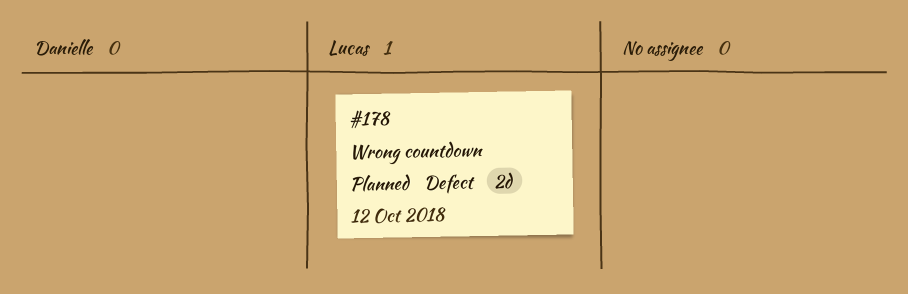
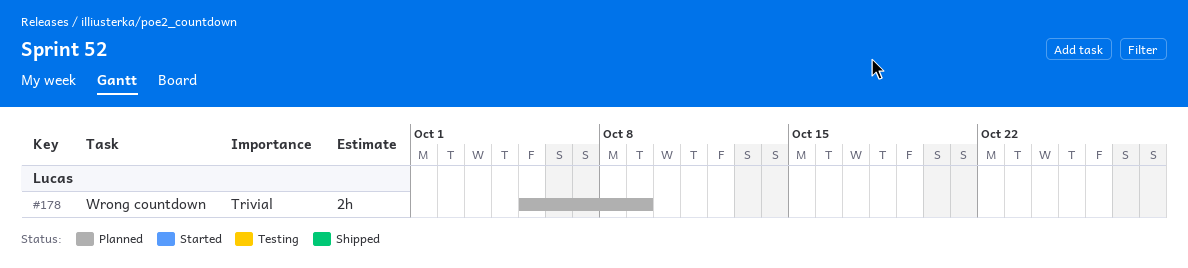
#178, estimate: 2d -> 2h
#178, due: Oct 12 -> Oct 9

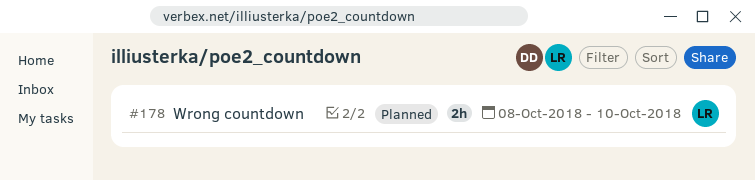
#178, start: Oct 5 -> Oct 8
#178, due: Oct 9 -> Oct 10

